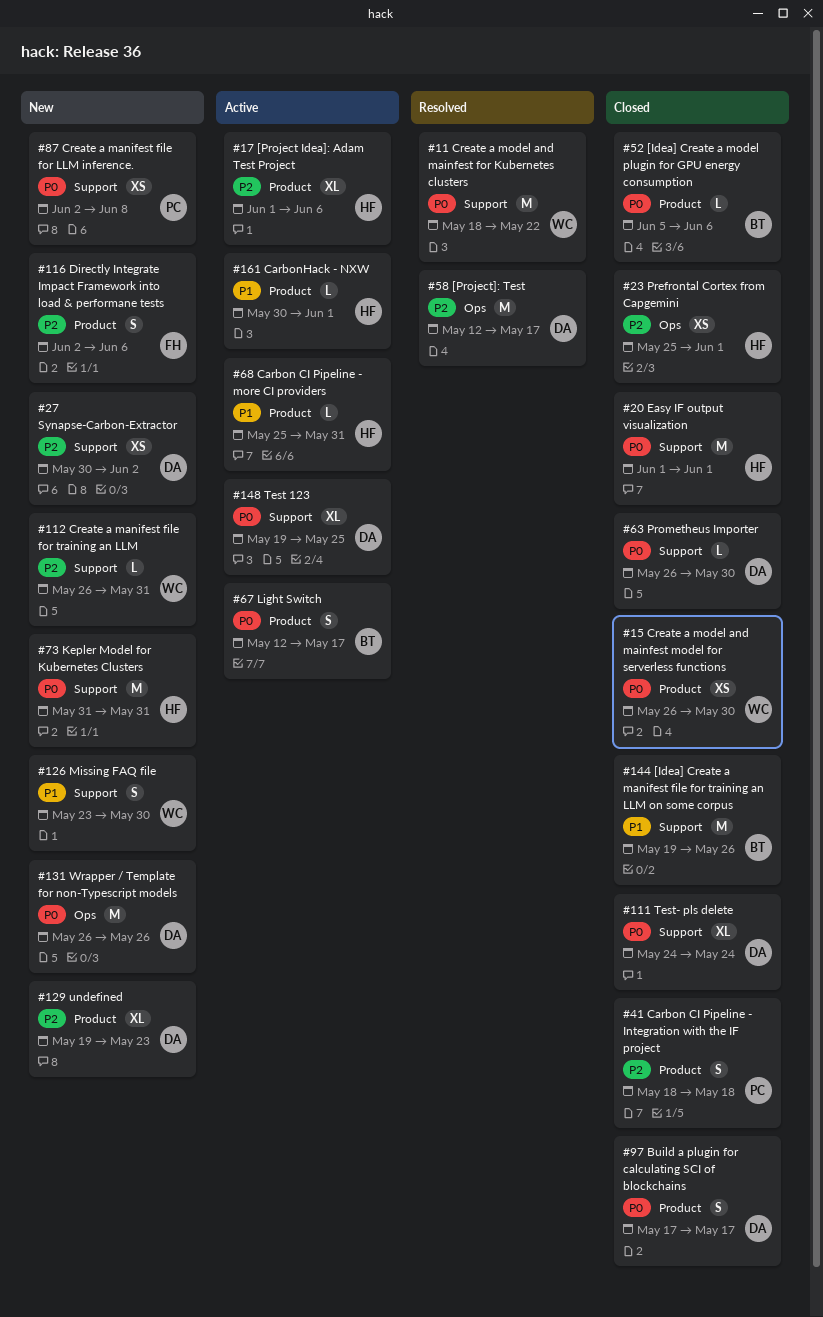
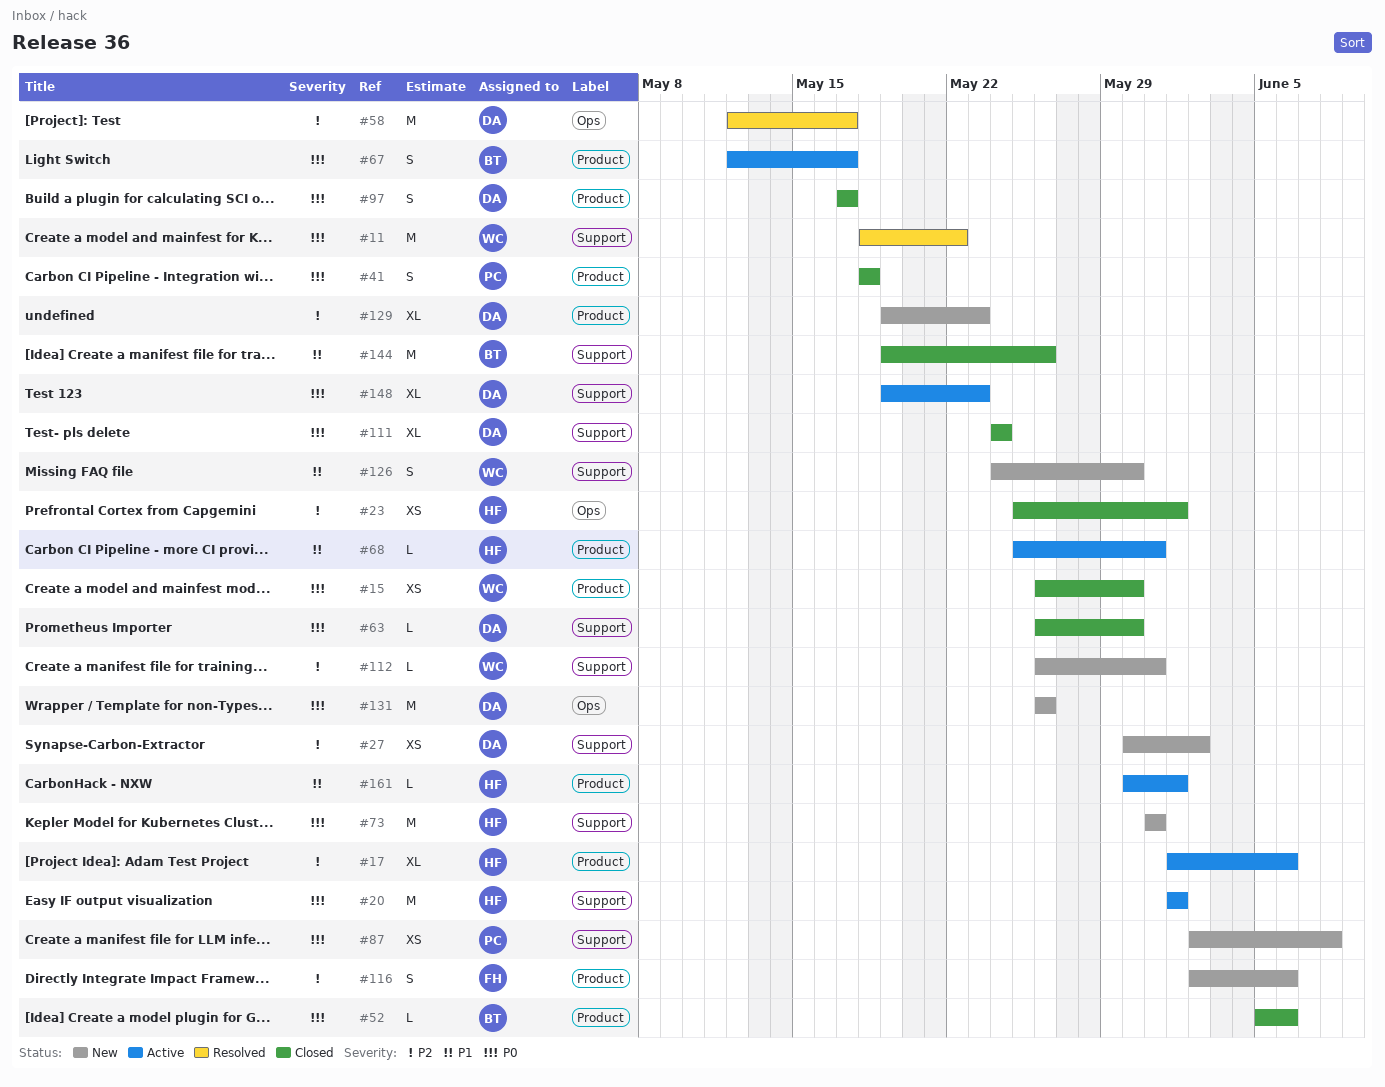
#20, status: Closed -> Active
#41, priority: P2 -> P0
#126, start: May 23 -> May 24
#148, due: May 25 -> May 23

